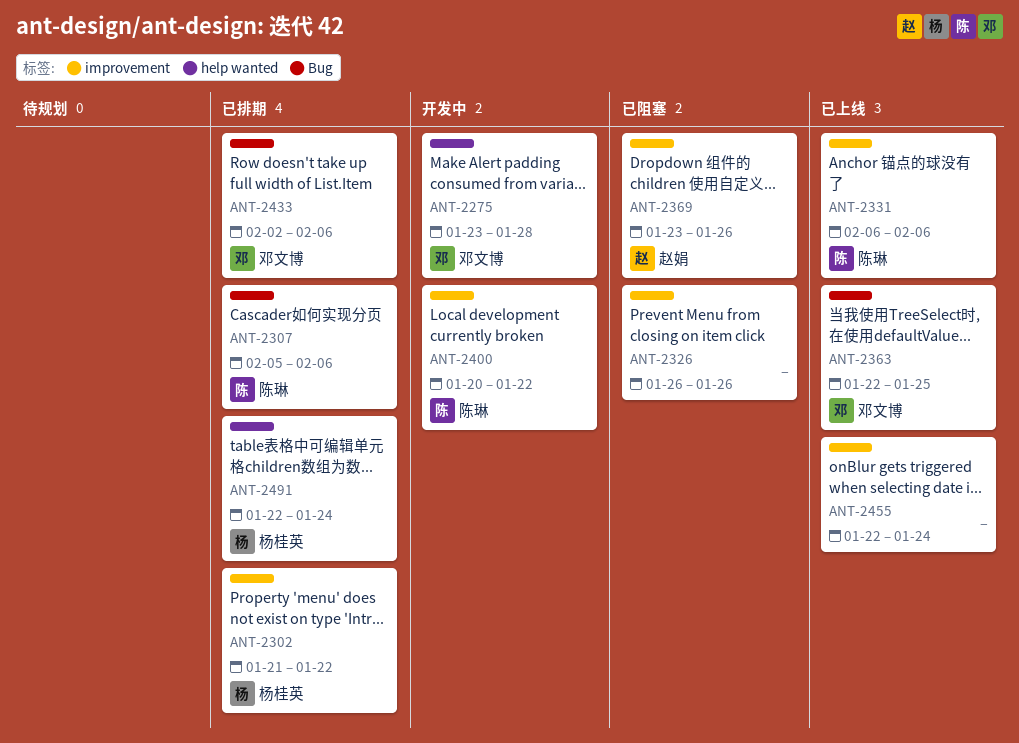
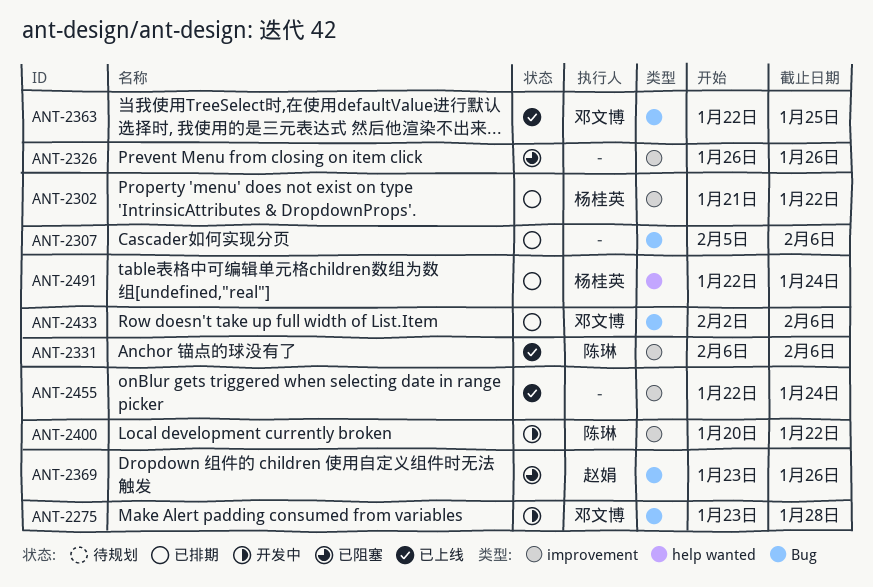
ANT-2275, label: help wanted -> Bug
ANT-2307, owner: 陈琳 -> none
ANT-2369, label: improvement -> Bug

